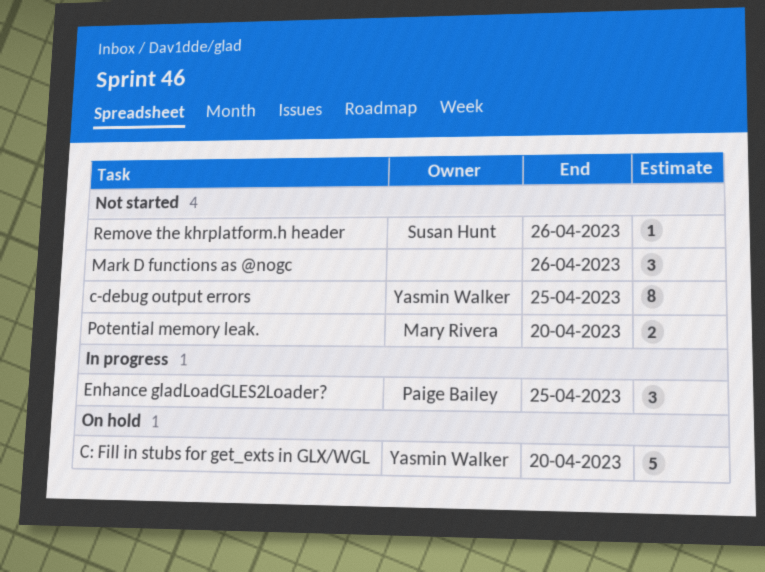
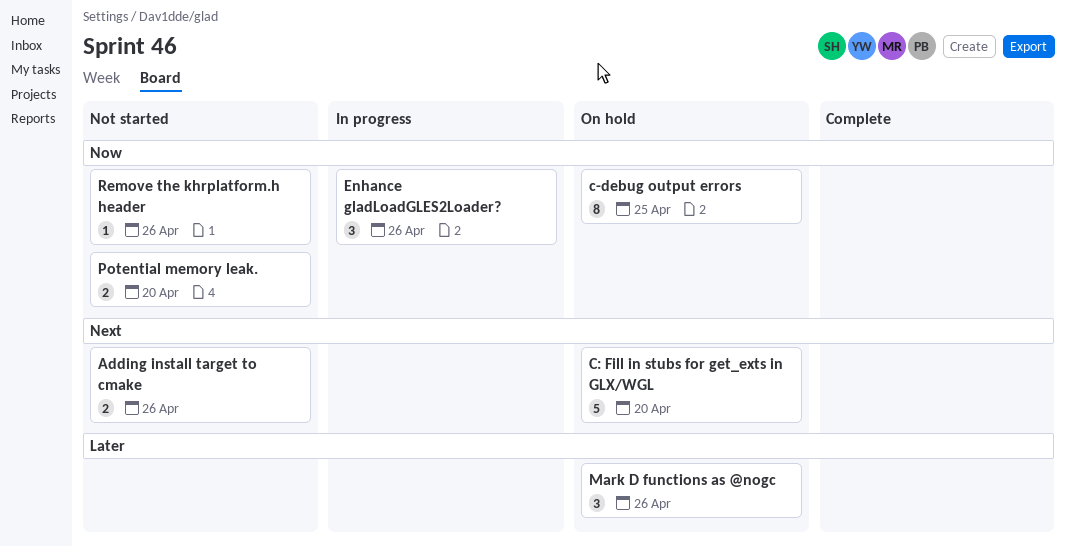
Adding install target to cmake: none -> present
c-debug output errors, status: Not started -> On hold
Enhance gladLoadGLES2Loader?, due: Apr 25 -> Apr 26
Mark D functions as @nogc, status: Not started -> On hold

